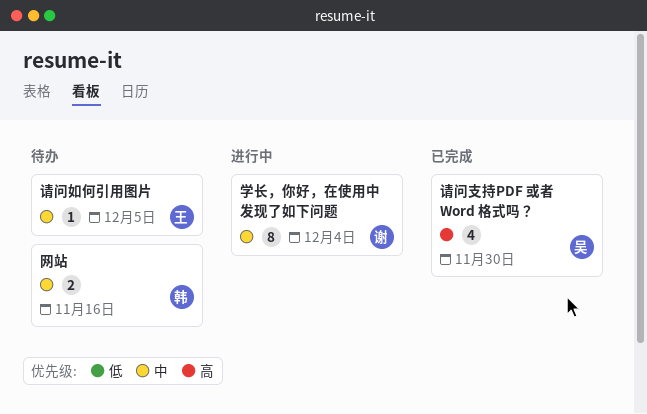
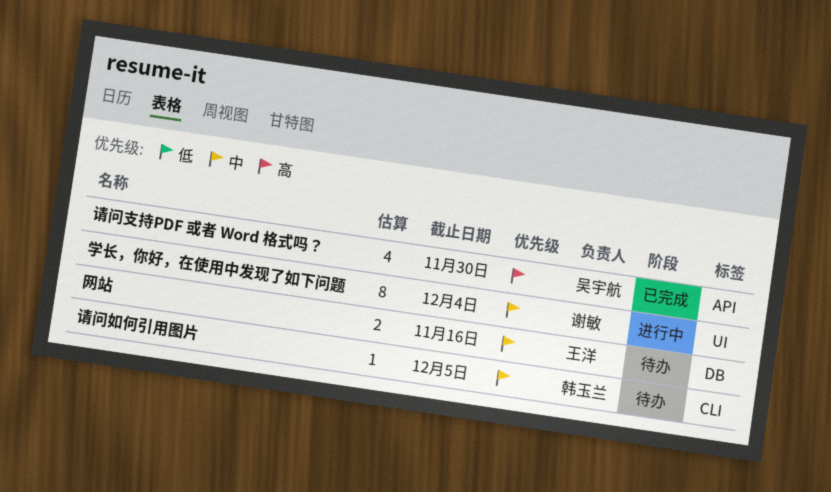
网站, owner: 韩玉兰 -> 王洋
请问如何引用图片, owner: 王洋 -> 韩玉兰

